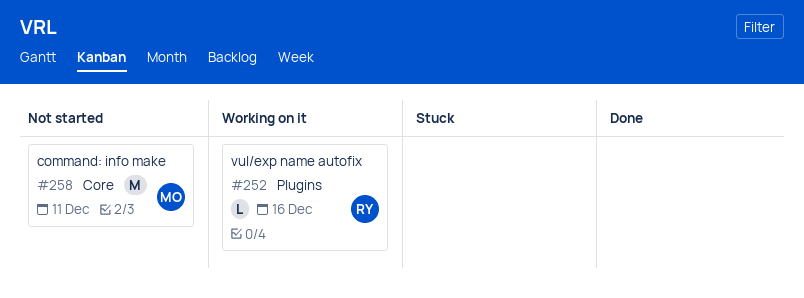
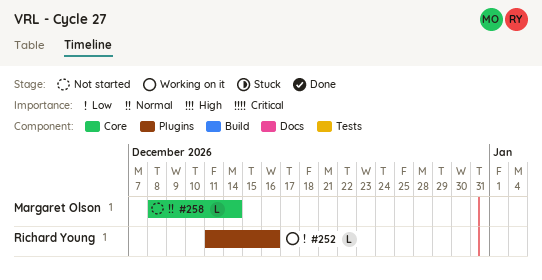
#258, estimate: M -> L
#258, due: Dec 11 -> Dec 14

